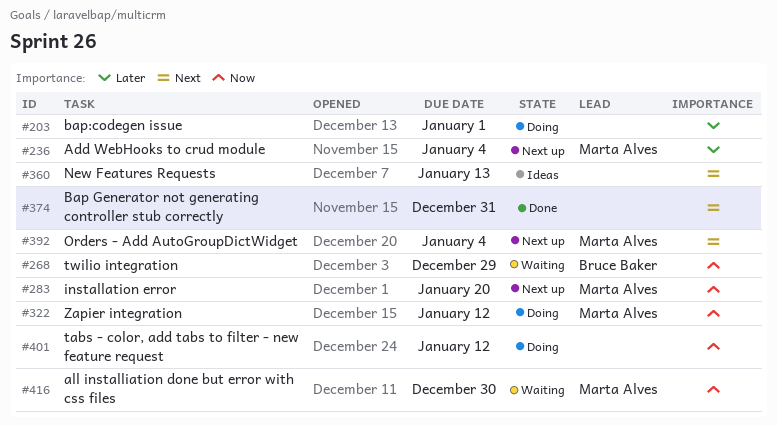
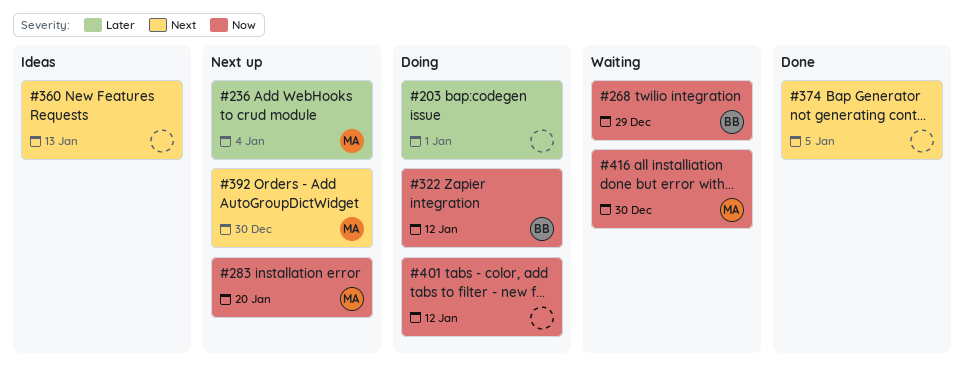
#322, owner: Marta Alves -> Bruce Baker
#374, due: Dec 31 -> Jan 5
#392, due: Jan 4 -> Dec 30

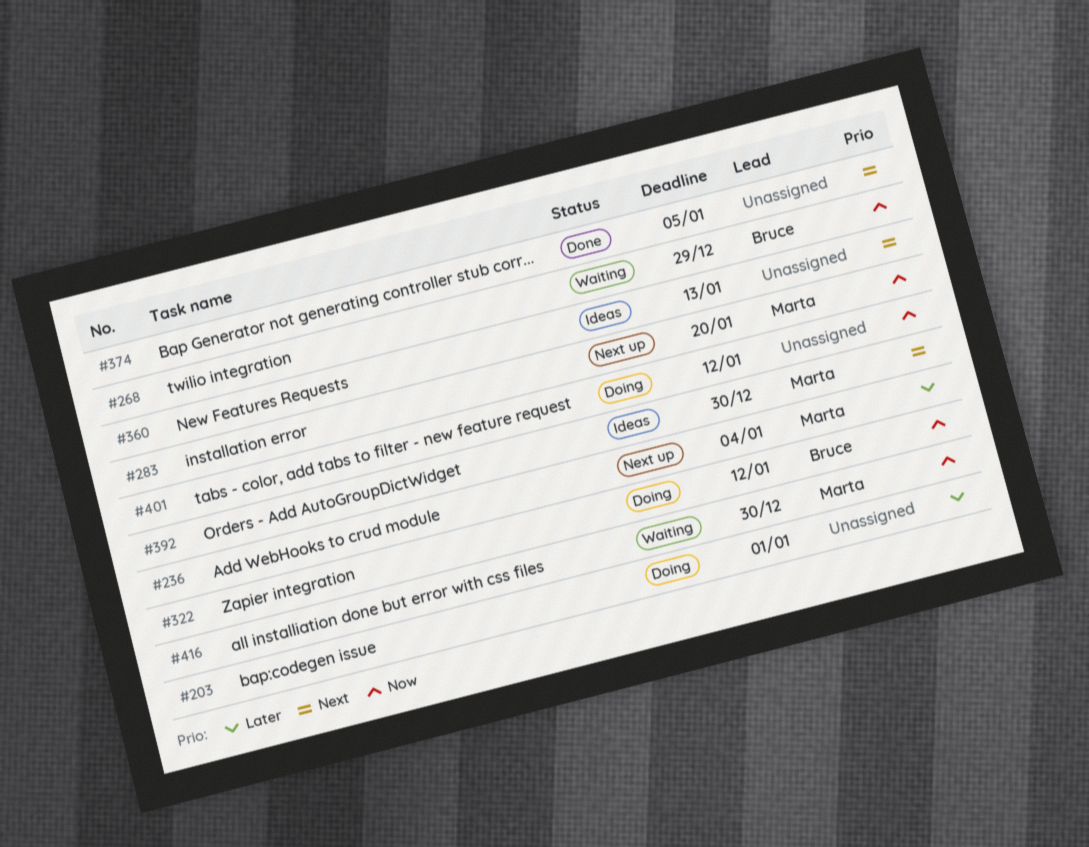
#392, status: Next up -> Ideas

